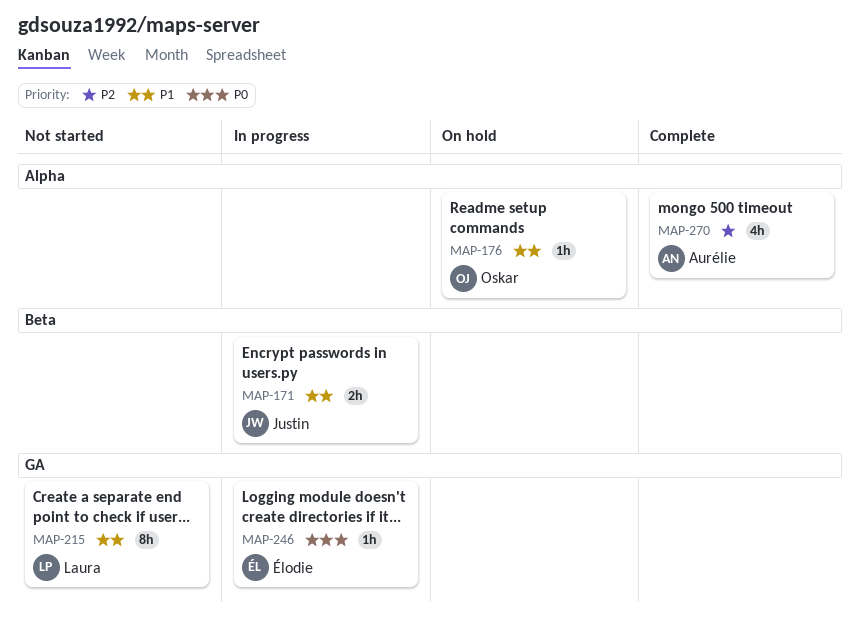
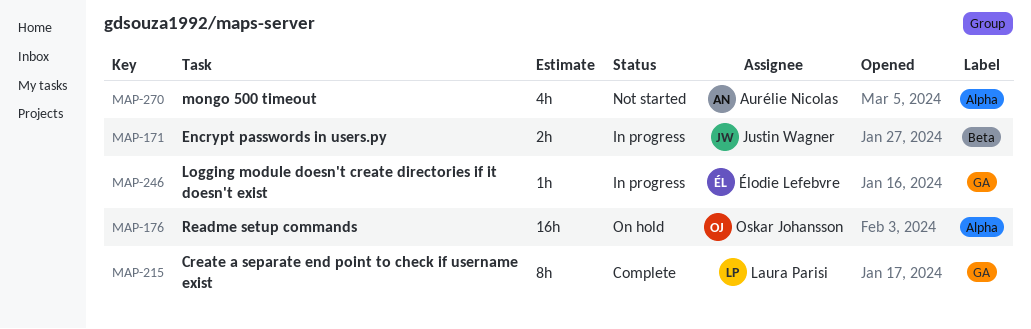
MAP-176, estimate: 1h -> 16h
MAP-215, status: Not started -> Complete
MAP-270, status: Complete -> Not started

